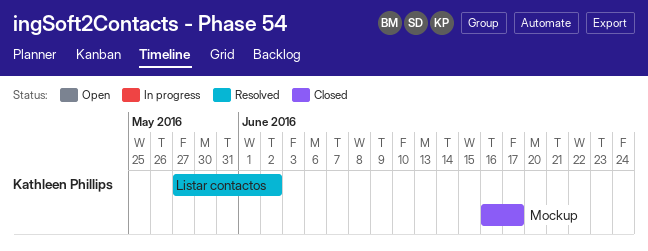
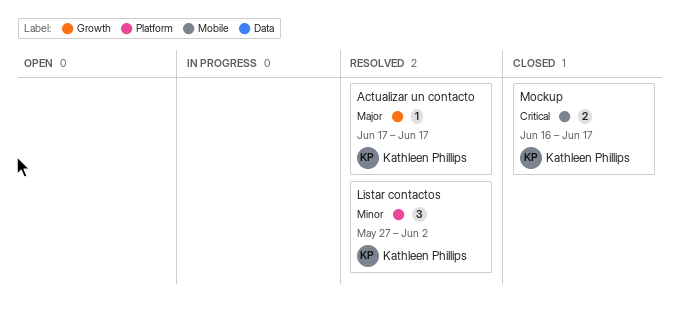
Actualizar un contacto: none -> present

